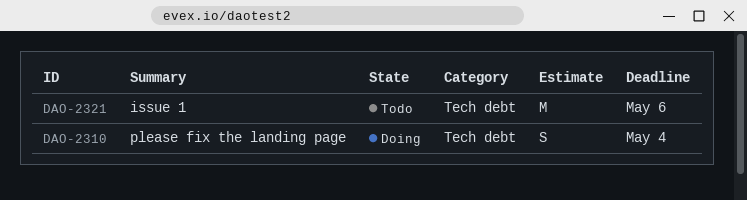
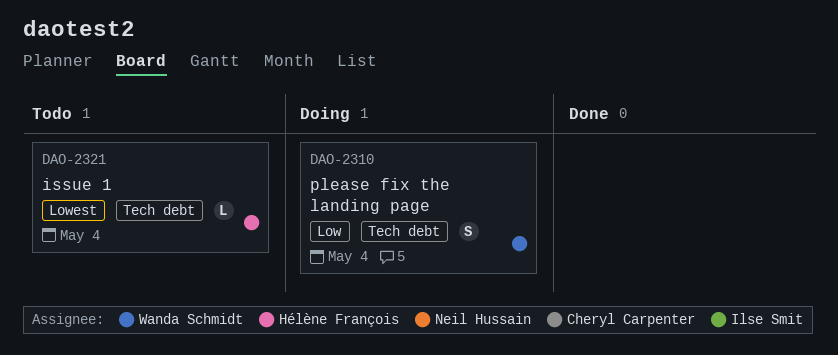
DAO-2321, estimate: M -> L
DAO-2321, due: May 6 -> May 4

